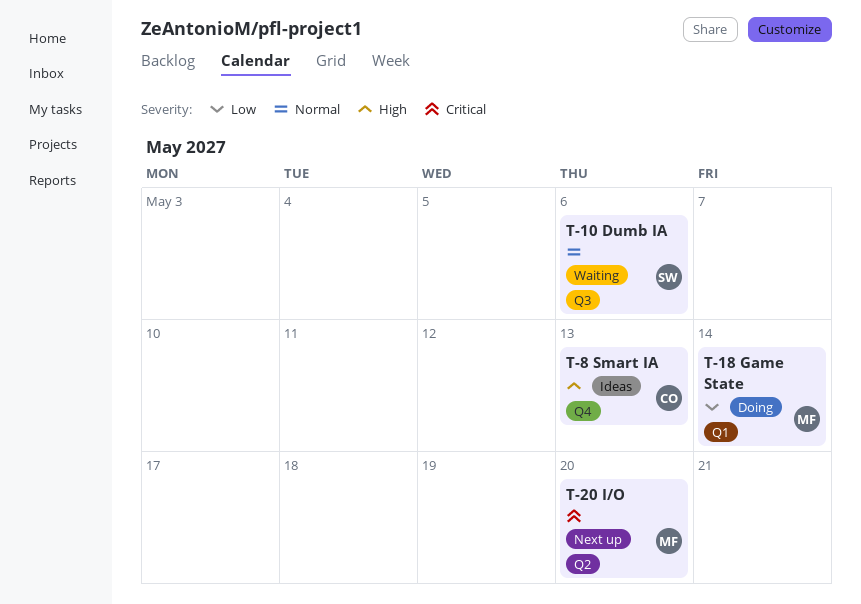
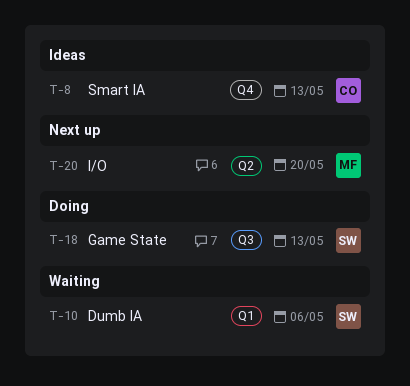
T-10, label: Q3 -> Q1
T-18, owner: MF -> SW
T-18, label: Q1 -> Q3
T-18, due: May 14 -> May 13

